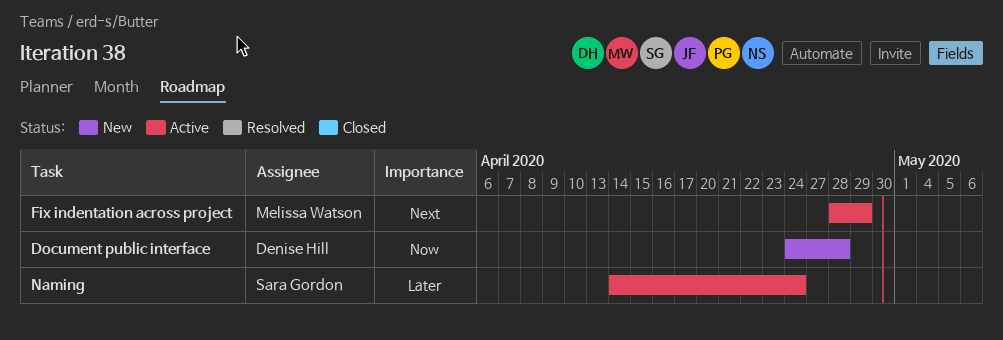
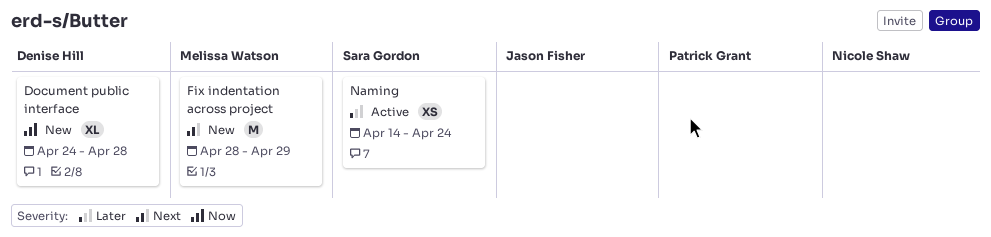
Fix indentation across project, status: Active -> New

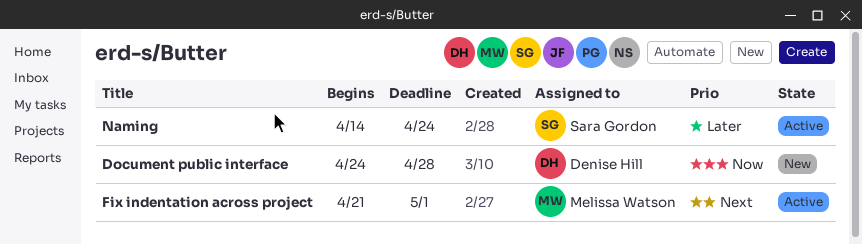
Fix indentation across project, status: New -> Active
Fix indentation across project, start: Apr 28 -> Apr 21
Fix indentation across project, due: Apr 29 -> May 1

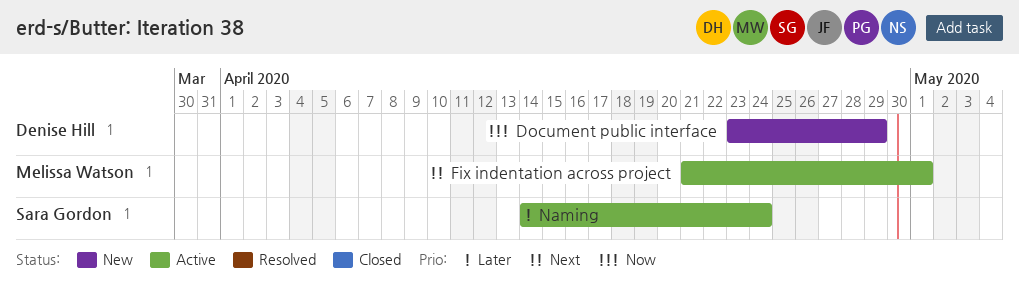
Document public interface, start: Apr 24 -> Apr 23
Document public interface, due: Apr 28 -> Apr 29

